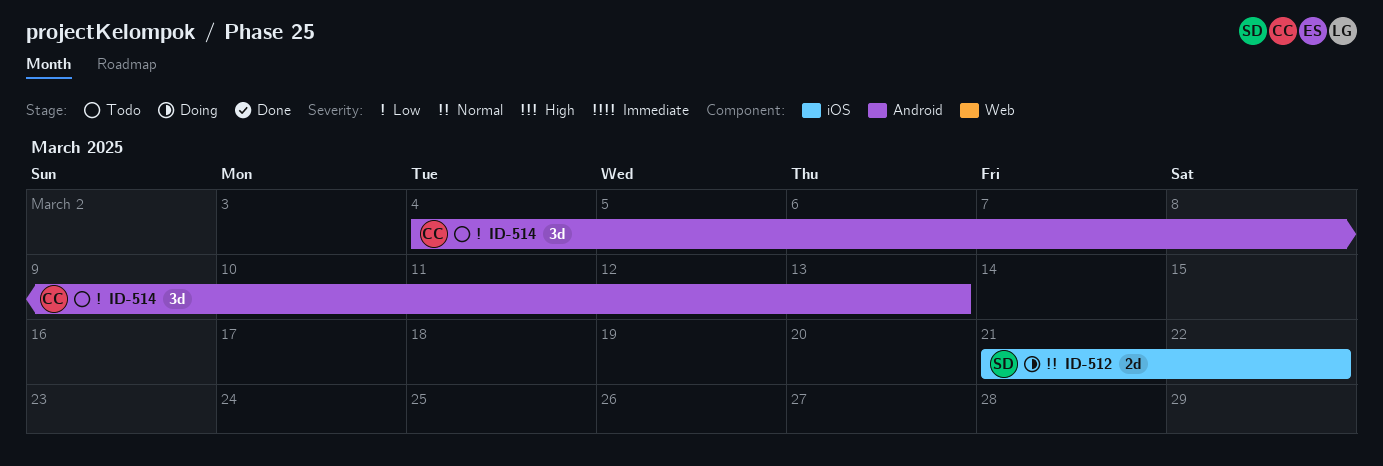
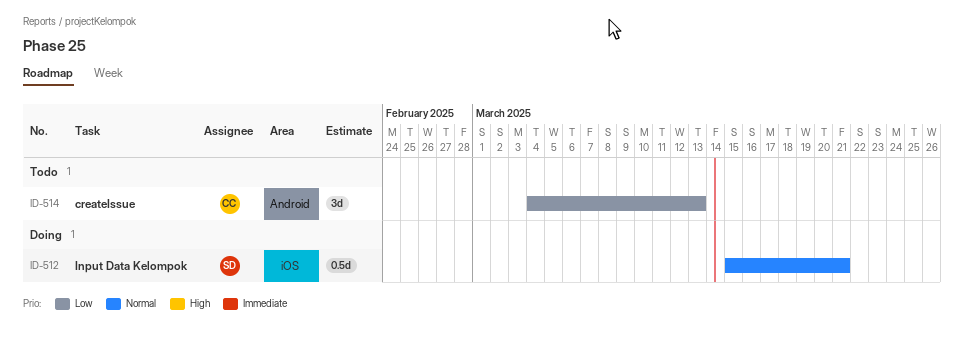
ID-512, estimate: 2d -> 0.5d
ID-512, start: Mar 21 -> Mar 15
ID-512, due: Mar 22 -> Mar 21

